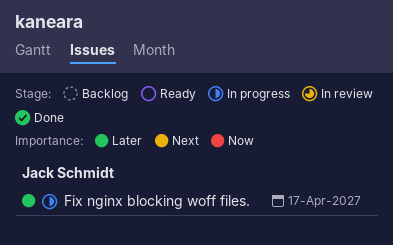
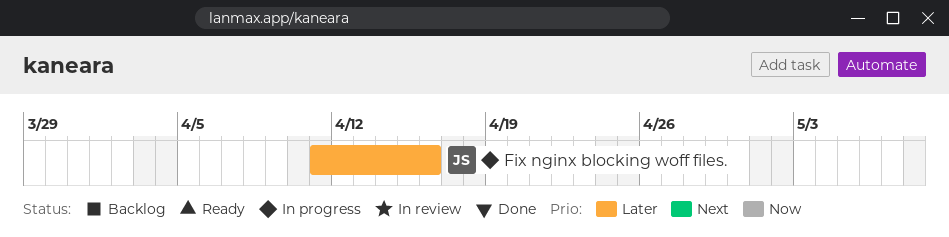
Fix nginx blocking woff files., due: Apr 17 -> Apr 16

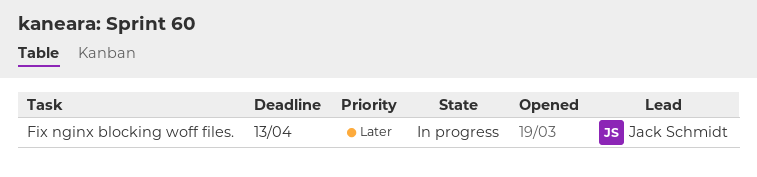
Fix nginx blocking woff files., due: Apr 16 -> Apr 13

